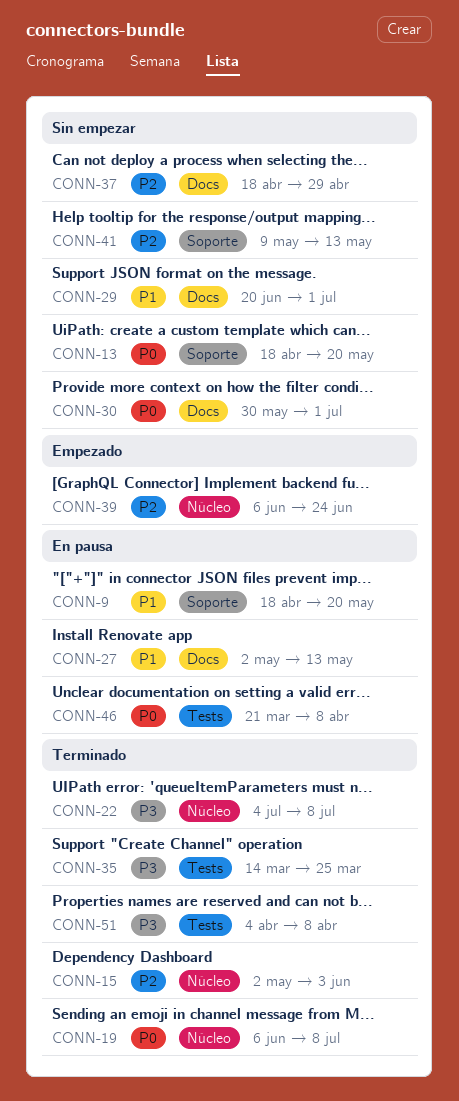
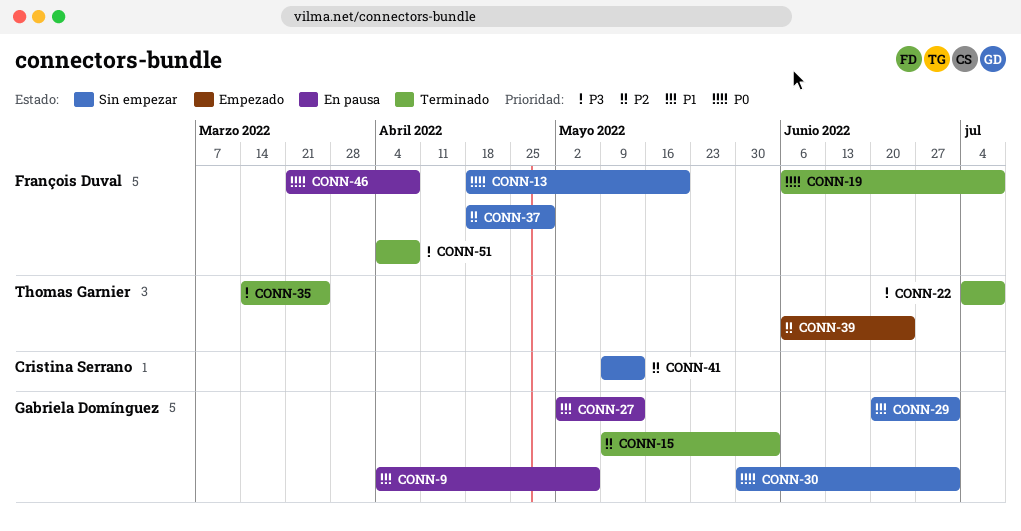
CONN-9, start: Apr 18 -> Apr 4
CONN-9, due: May 20 -> May 6
CONN-15, start: May 2 -> May 9

